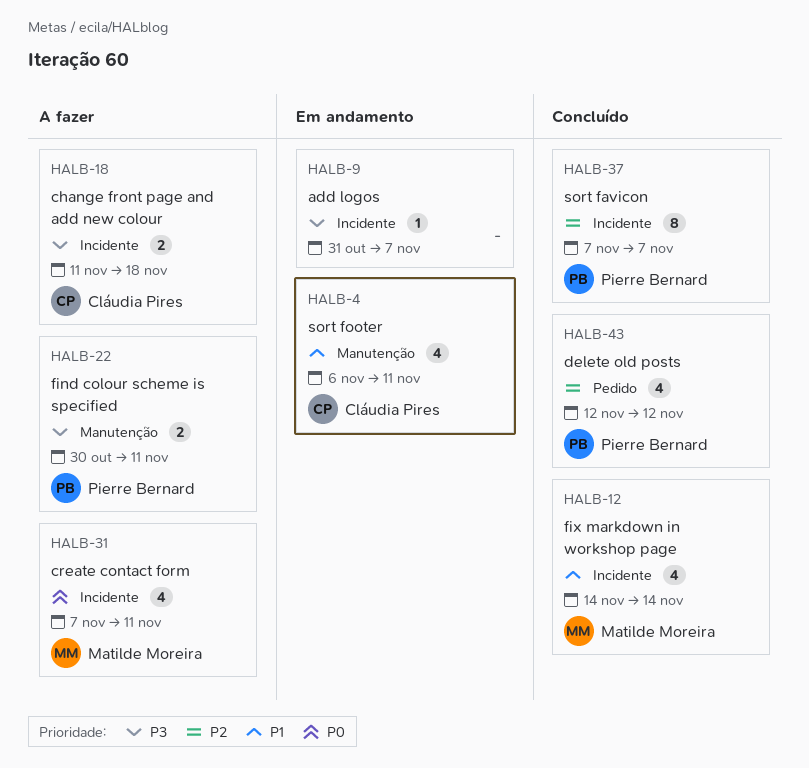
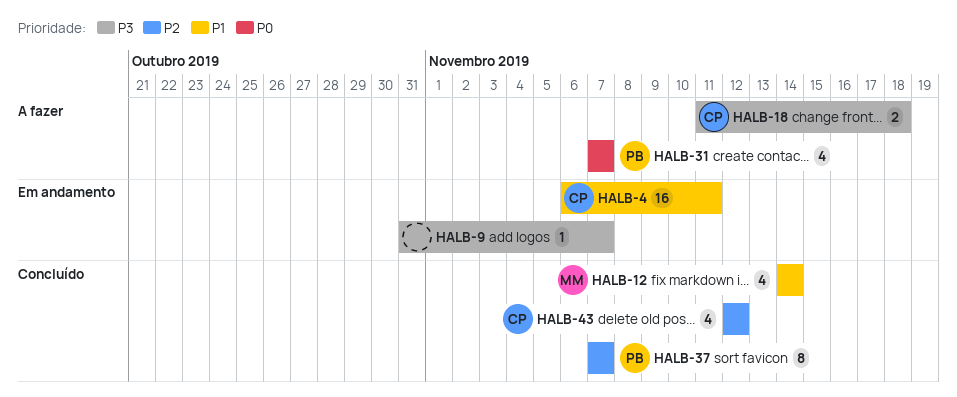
HALB-4, estimate: 4 -> 16
HALB-22: present -> none
HALB-31, owner: Matilde Moreira -> Pierre Bernard
HALB-31, due: Nov 11 -> Nov 7
HALB-43, owner: Pierre Bernard -> Cláudia Pires

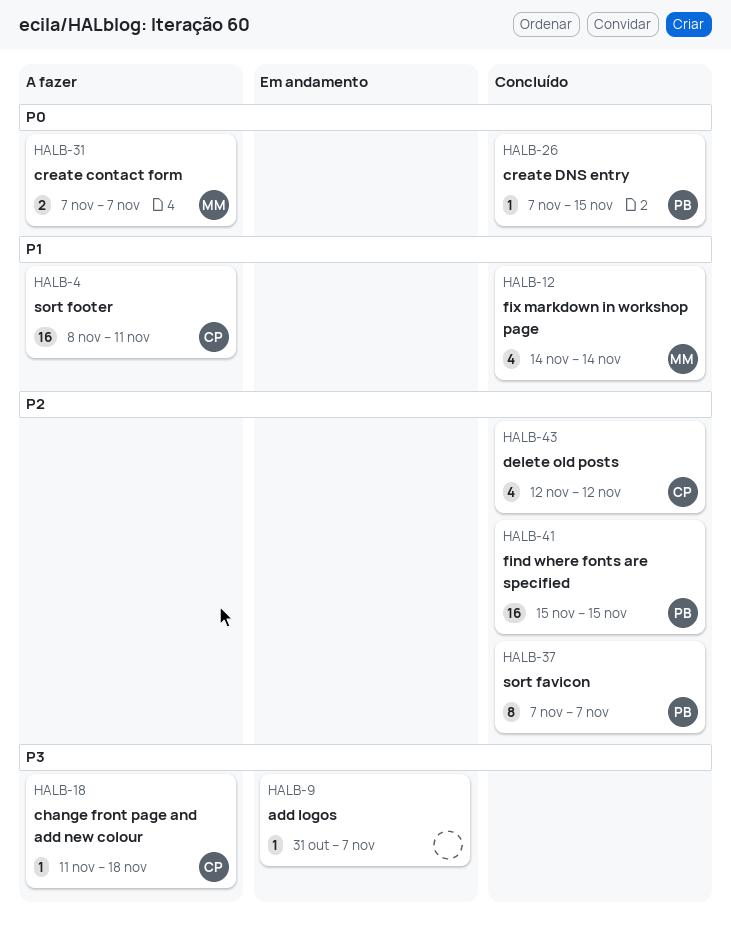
HALB-4, status: Em andamento -> A fazer
HALB-4, start: Nov 6 -> Nov 8
HALB-18, estimate: 2 -> 1
HALB-26: none -> present
HALB-31, owner: PB -> MM
HALB-31, estimate: 4 -> 2
HALB-41: none -> present

